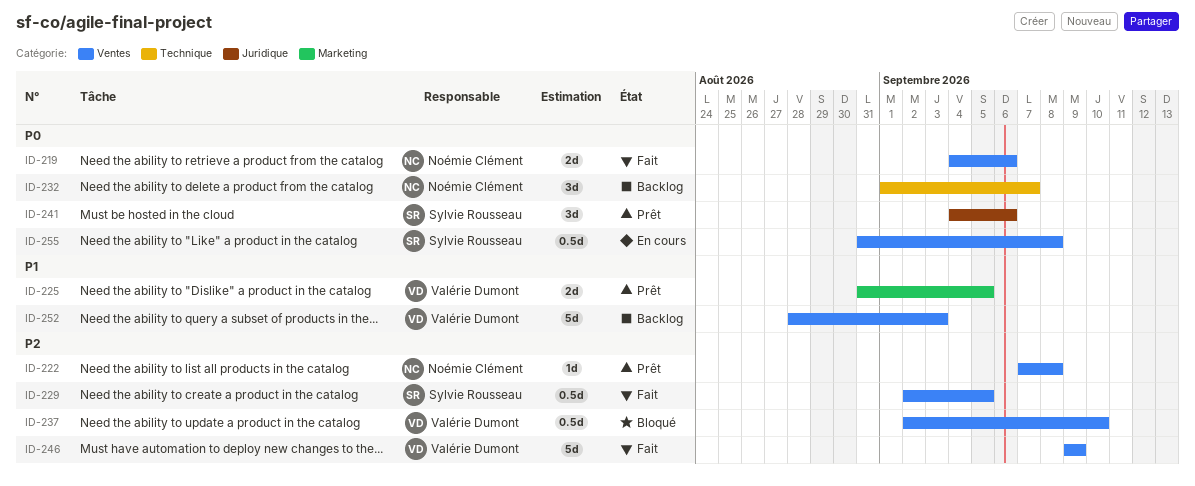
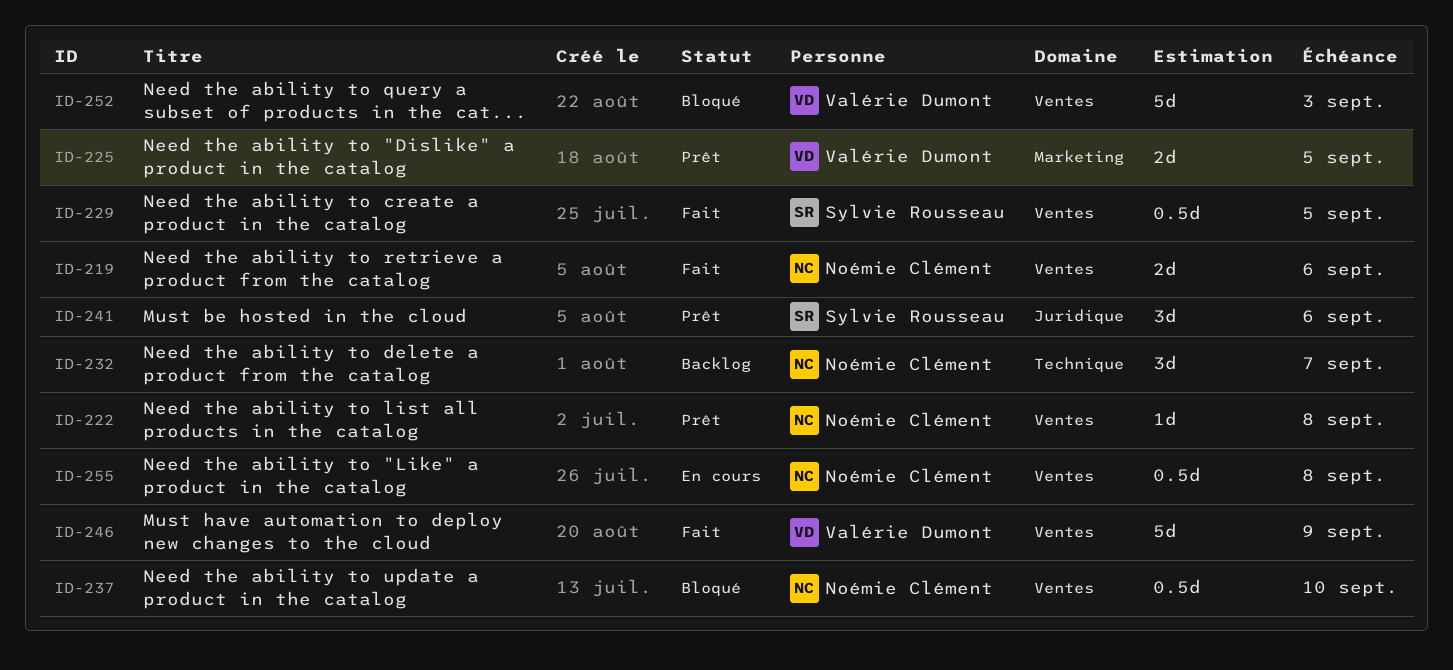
ID-237, owner: Valérie Dumont -> Noémie Clément
ID-252, status: Backlog -> Bloqué
ID-255, owner: Sylvie Rousseau -> Noémie Clément

